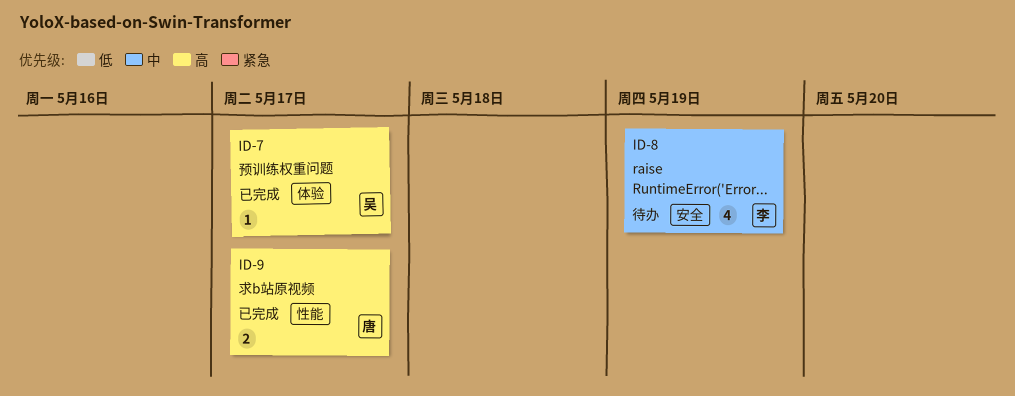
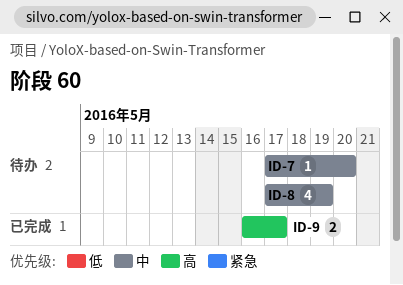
ID-7, status: 已完成 -> 待办
ID-7, priority: 高 -> 中
ID-7, due: May 17 -> May 20

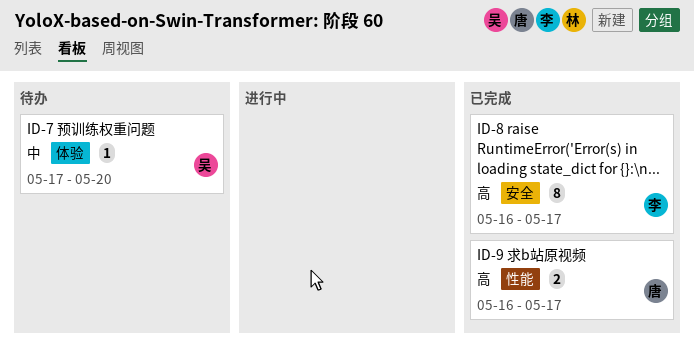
ID-8, status: 待办 -> 已完成
ID-8, priority: 中 -> 高
ID-8, estimate: 4 -> 8
ID-8, start: May 17 -> May 16
ID-8, due: May 19 -> May 17

